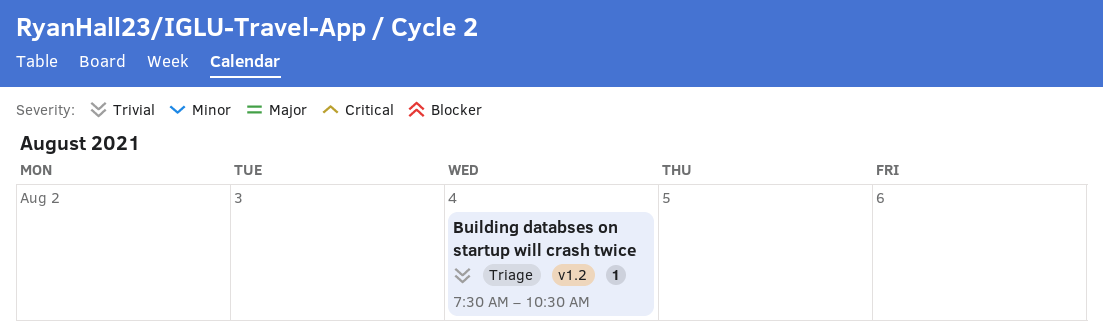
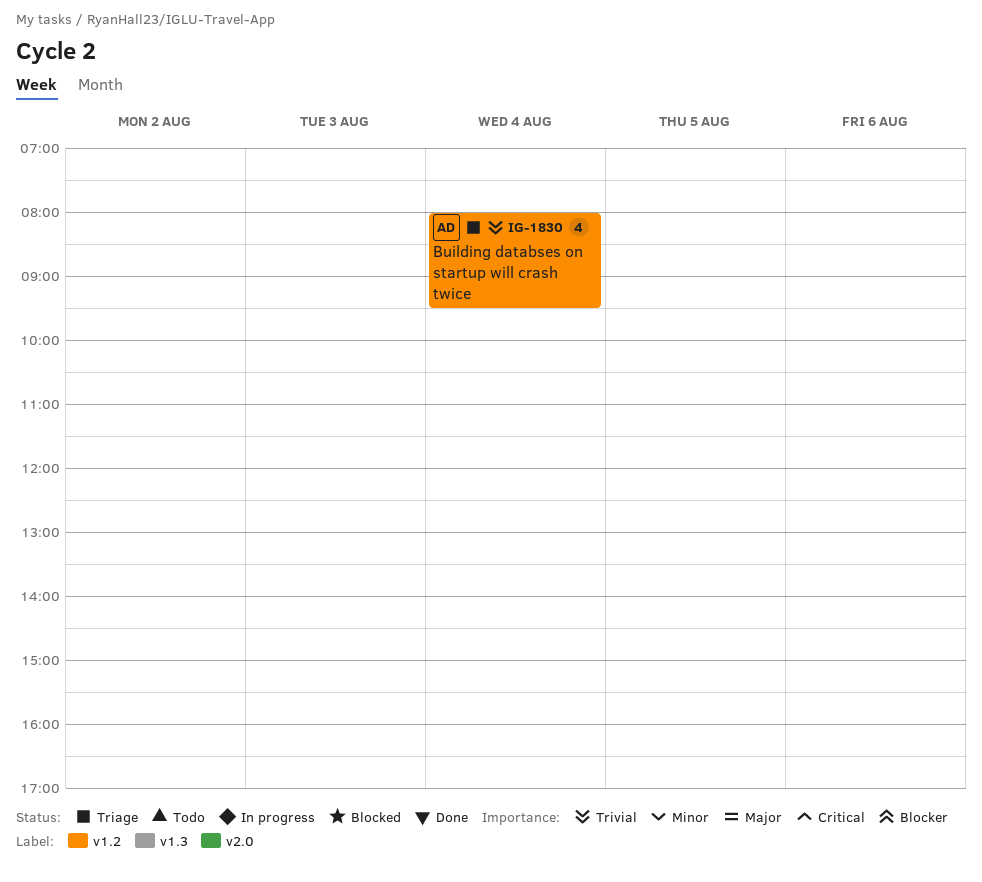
Building databses on startup will crash twice, estimate: 1 -> 4
Building databses on startup will crash twice, begins: 07:30 -> 08:00
Building databses on startup will crash twice, ends: 10:30 -> 09:30

